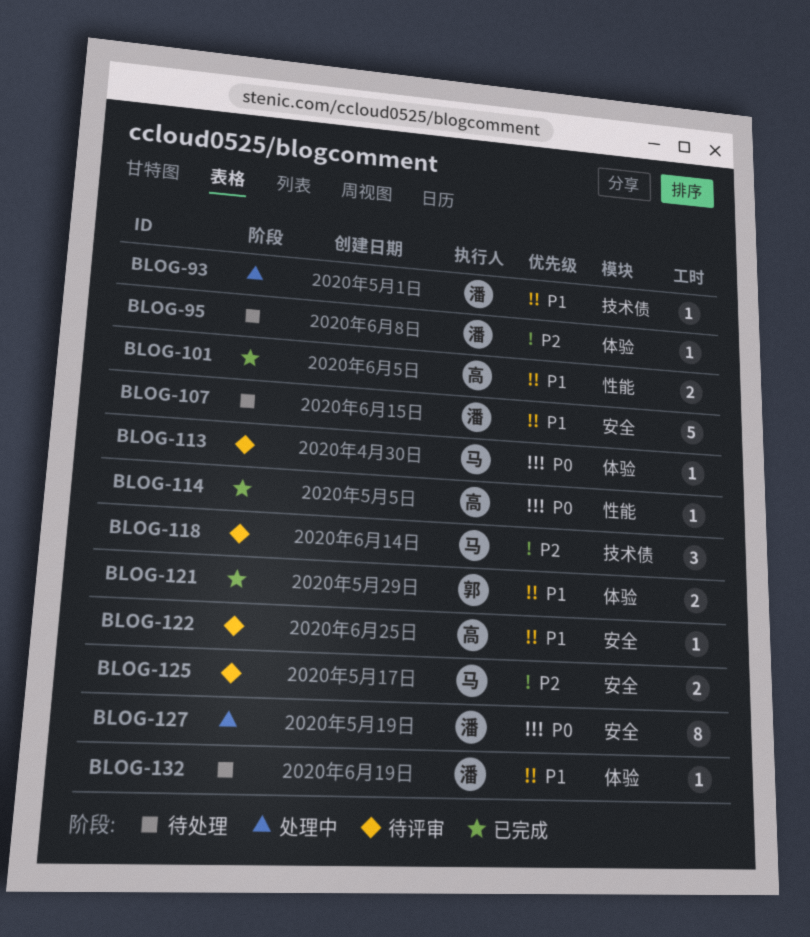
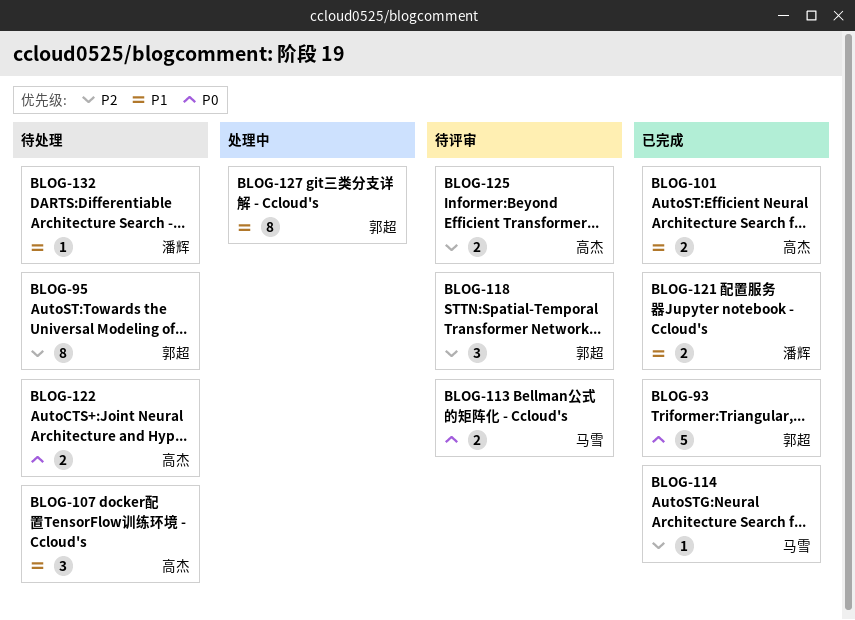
BLOG-93, status: 处理中 -> 已完成
BLOG-93, owner: 潘辉 -> 郭超
BLOG-93, priority: P1 -> P0
BLOG-93, estimate: 1 -> 5
BLOG-95, owner: 潘辉 -> 郭超
BLOG-95, estimate: 1 -> 8
BLOG-107, owner: 潘辉 -> 高杰
BLOG-107, estimate: 5 -> 3
BLOG-113, estimate: 1 -> 2
BLOG-114, owner: 高杰 -> 马雪
BLOG-114, priority: P0 -> P2
BLOG-118, owner: 马雪 -> 郭超
BLOG-121, owner: 郭超 -> 潘辉
BLOG-122, status: 待评审 -> 待处理
BLOG-122, priority: P1 -> P0
BLOG-122, estimate: 1 -> 2
BLOG-125, owner: 马雪 -> 高杰
BLOG-127, owner: 潘辉 -> 郭超
BLOG-127, priority: P0 -> P1

